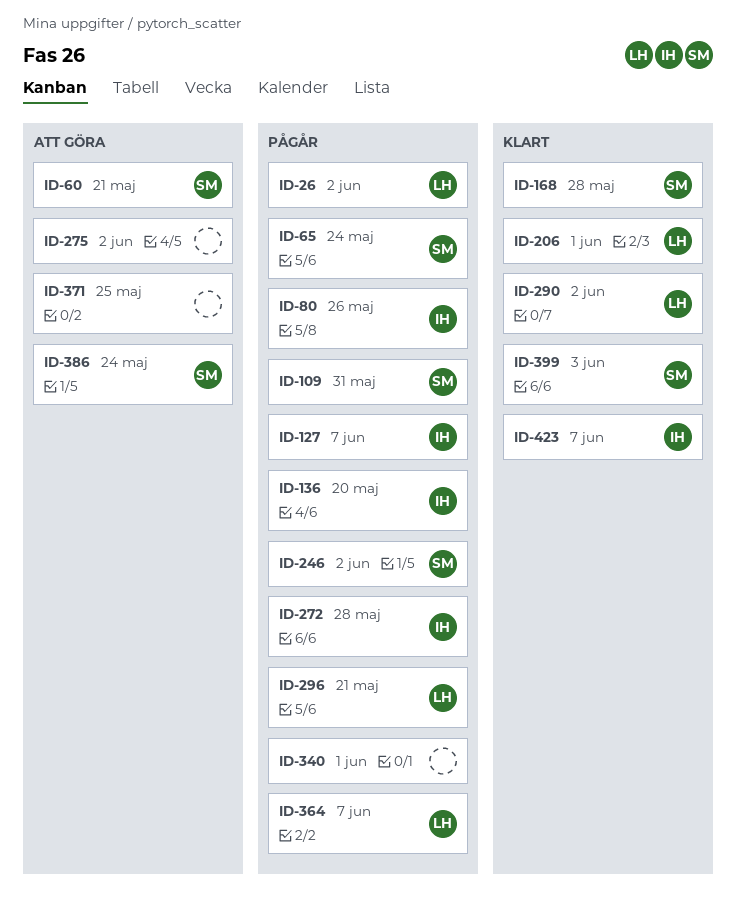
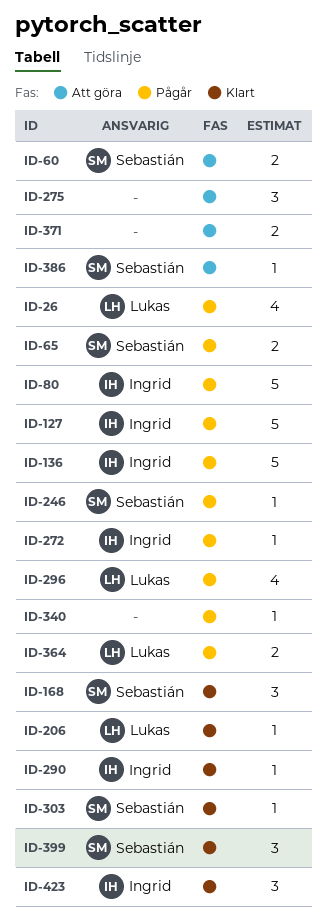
ID-109: present -> none
ID-290, owner: Lukas -> Ingrid
ID-303: none -> present

